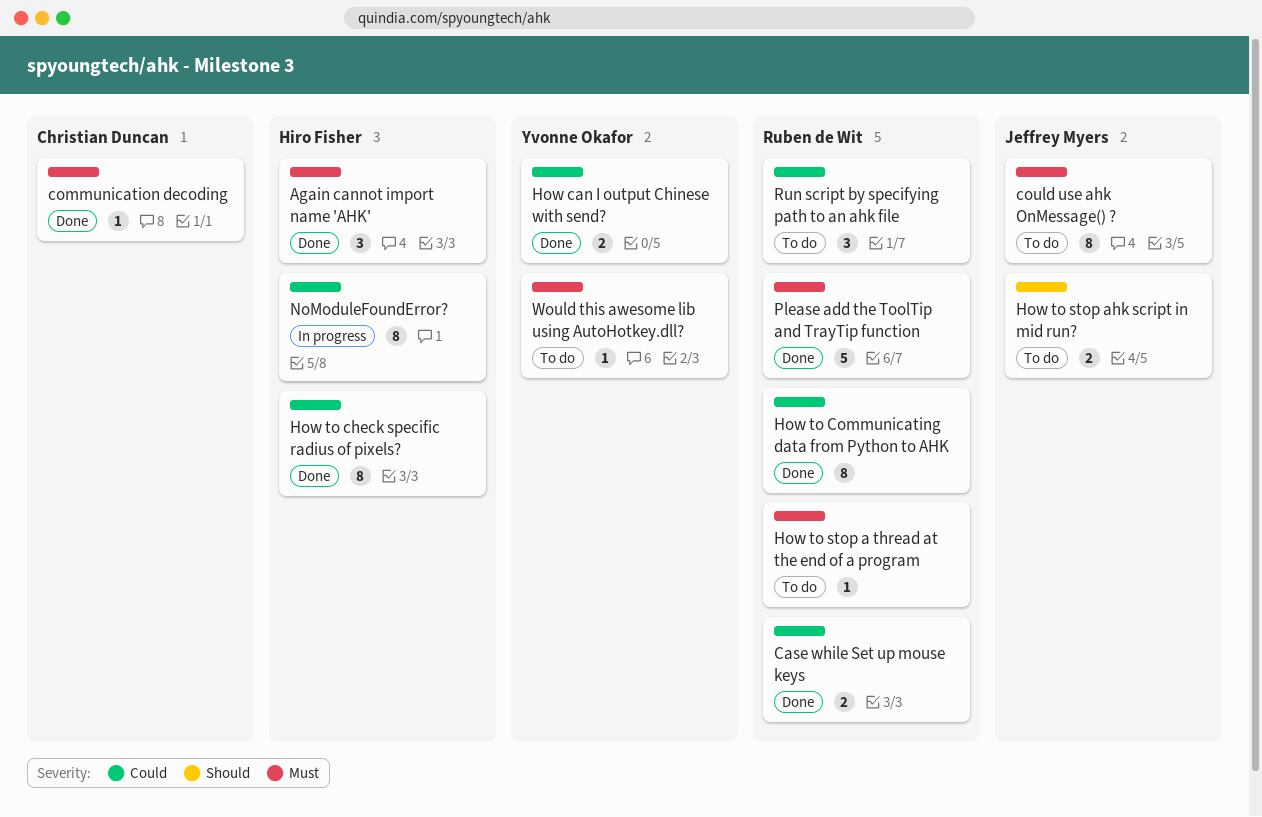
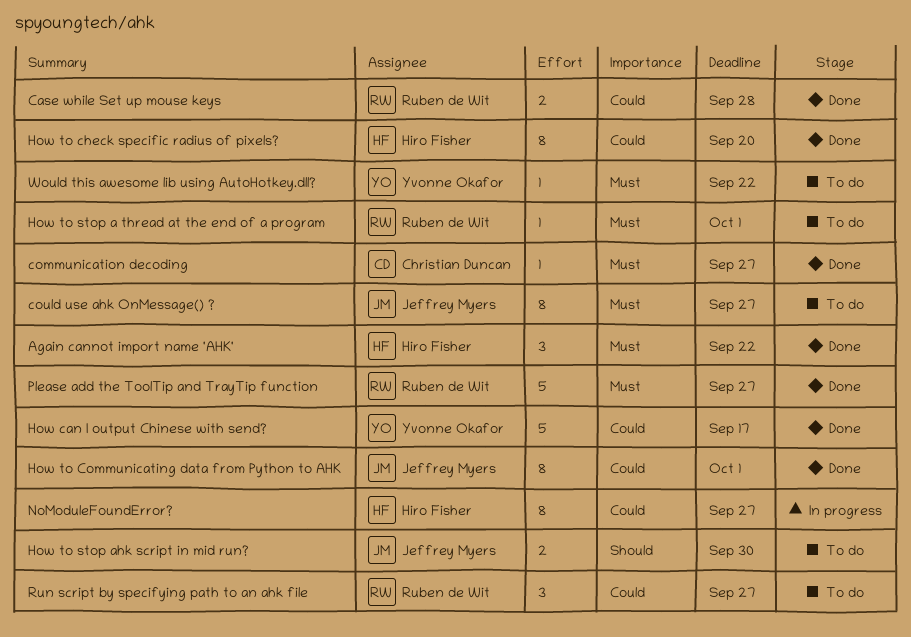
How can I output Chinese with send?, estimate: 2 -> 5
How to Communicating data from Python to AHK, owner: Ruben de Wit -> Jeffrey Myers

